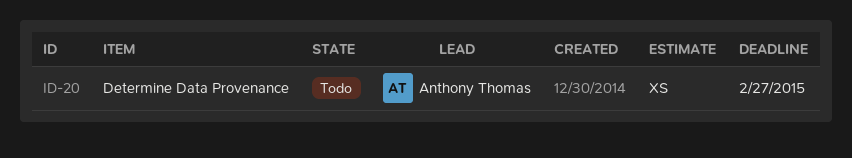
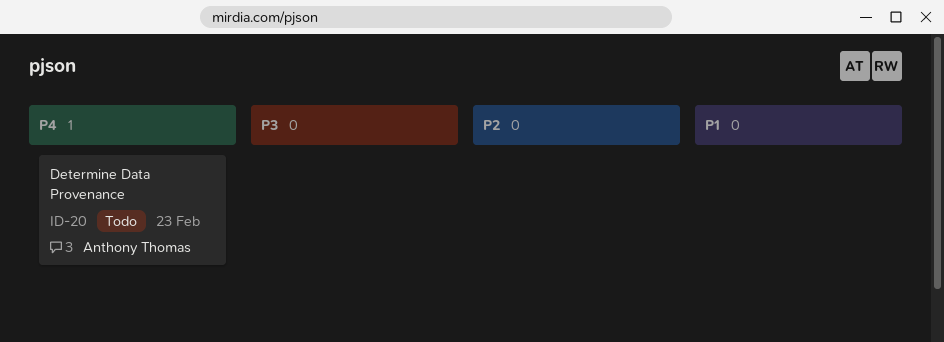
ID-20, due: Feb 27 -> Feb 23

